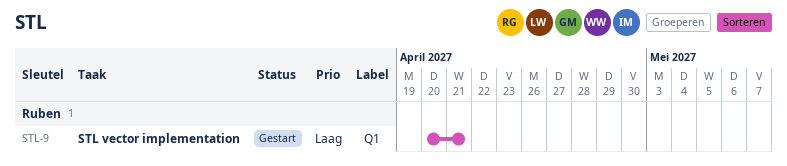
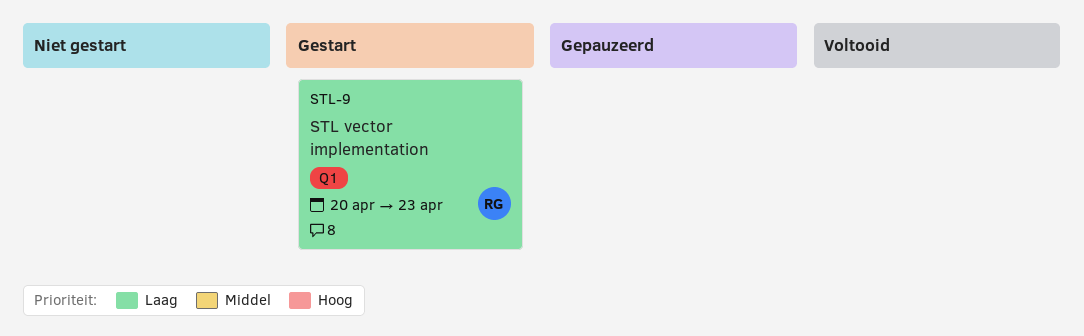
STL-9, due: Apr 21 -> Apr 23

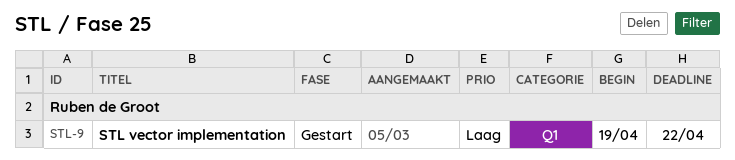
STL-9, start: Apr 20 -> Apr 19
STL-9, due: Apr 23 -> Apr 22

